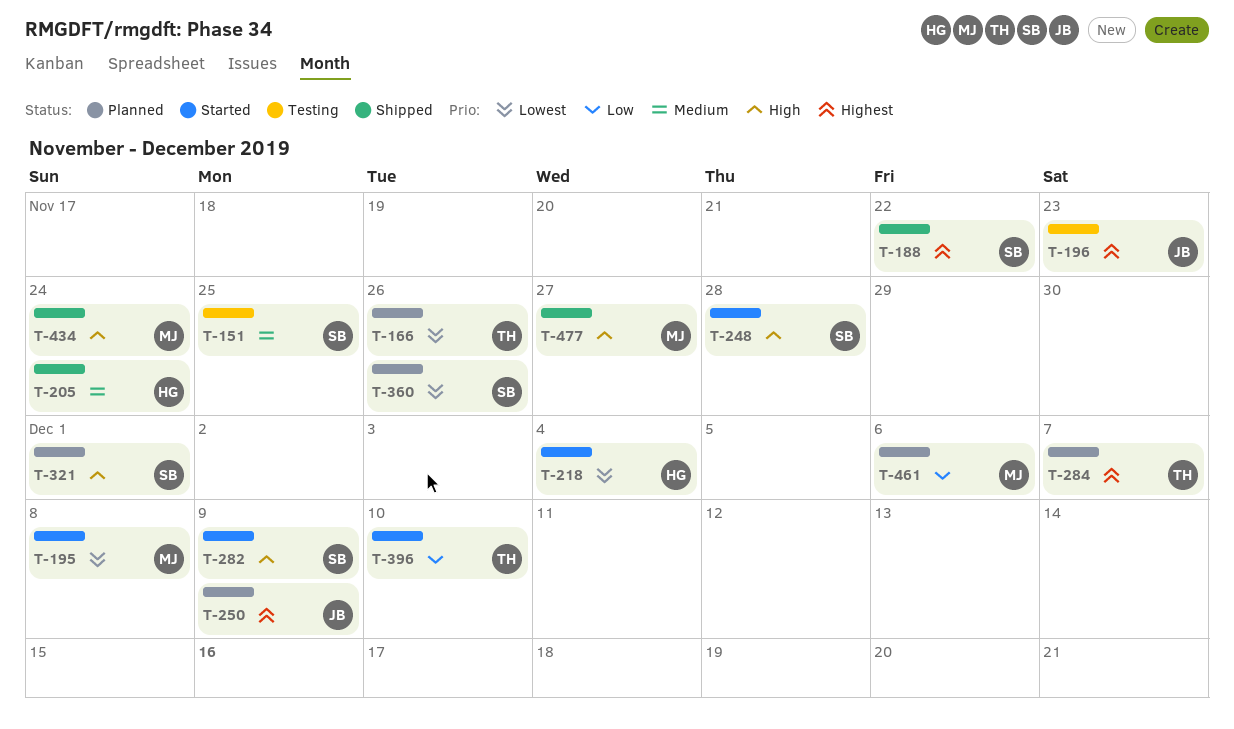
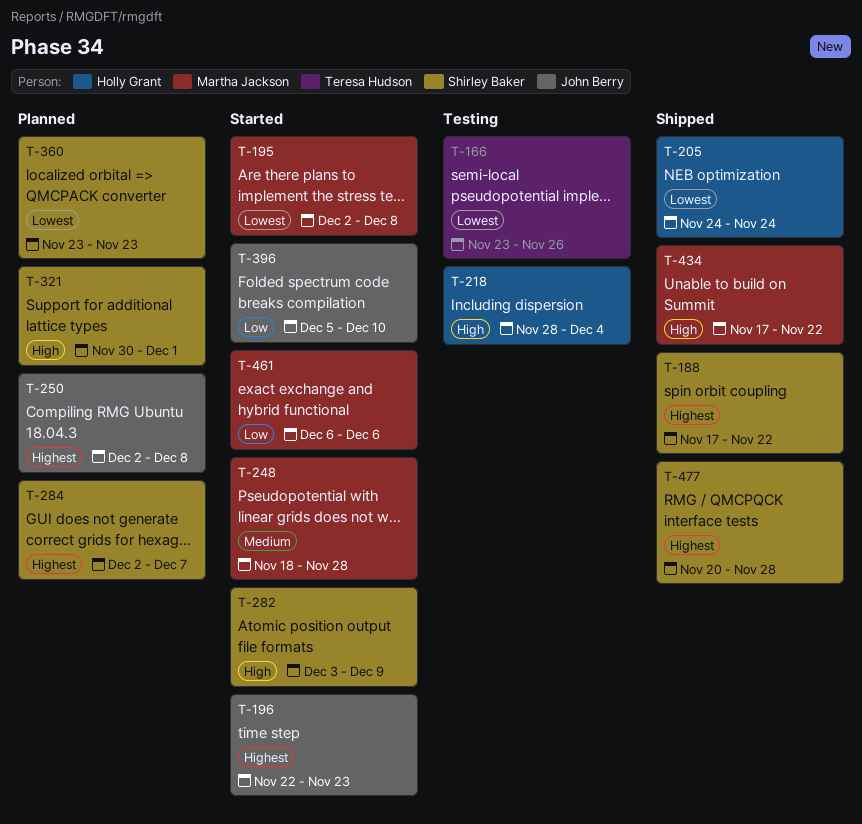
T-151: present -> none
T-166, status: Planned -> Testing
T-196, status: Testing -> Started
T-205, priority: Medium -> Lowest
T-218, status: Started -> Testing
T-218, priority: Lowest -> High
T-248, owner: Shirley Baker -> Martha Jackson
T-248, priority: High -> Medium
T-250, due: Dec 9 -> Dec 8
T-284, owner: Teresa Hudson -> Shirley Baker
T-360, due: Nov 26 -> Nov 23
T-396, owner: Teresa Hudson -> John Berry
T-434, due: Nov 24 -> Nov 22
T-461, status: Planned -> Started
T-477, owner: Martha Jackson -> Shirley Baker
T-477, priority: High -> Highest
T-477, due: Nov 27 -> Nov 28

